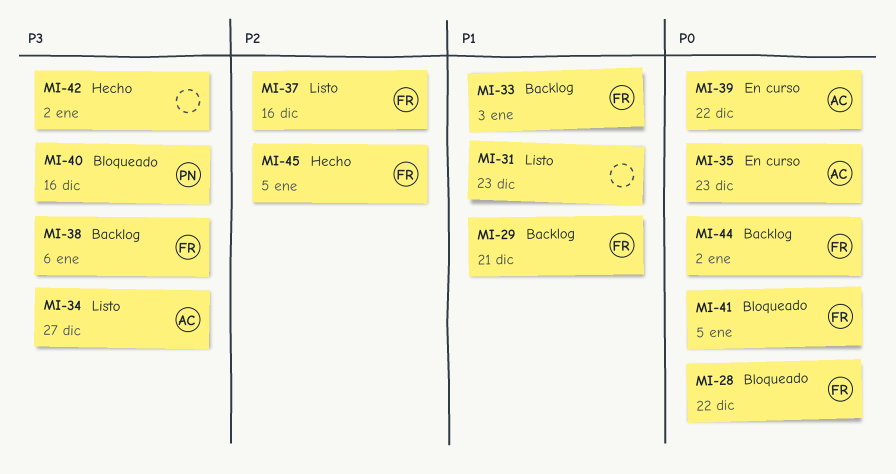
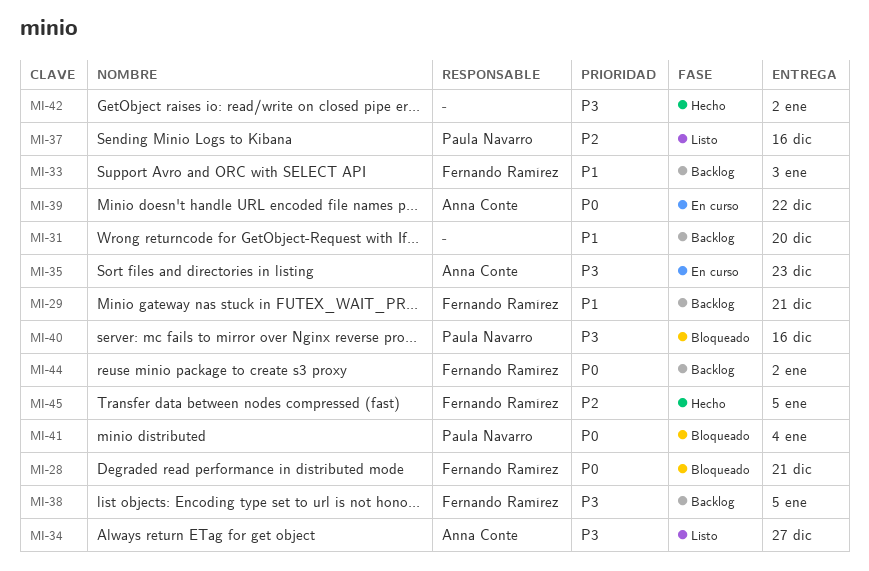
MI-28, due: Dec 22 -> Dec 21
MI-31, status: Listo -> Backlog
MI-31, due: Dec 23 -> Dec 20
MI-35, priority: P0 -> P3
MI-37, owner: Fernando Ramírez -> Paula Navarro
MI-38, due: Jan 6 -> Jan 5
MI-41, owner: Fernando Ramírez -> Paula Navarro
MI-41, due: Jan 5 -> Jan 4

